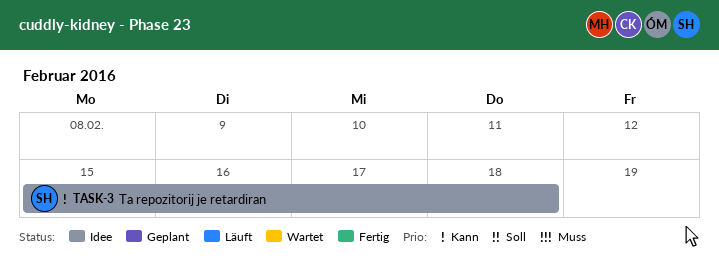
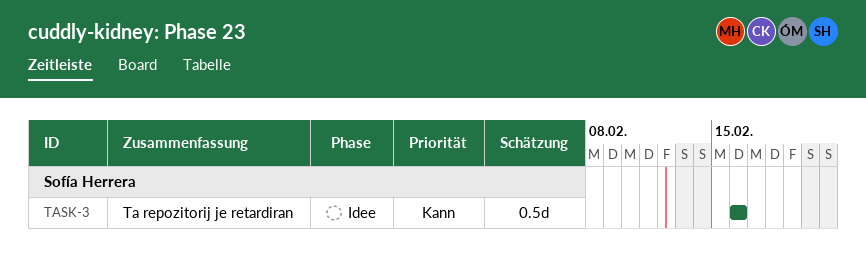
TASK-3, start: Feb 15 -> Feb 16
TASK-3, due: Feb 18 -> Feb 16

